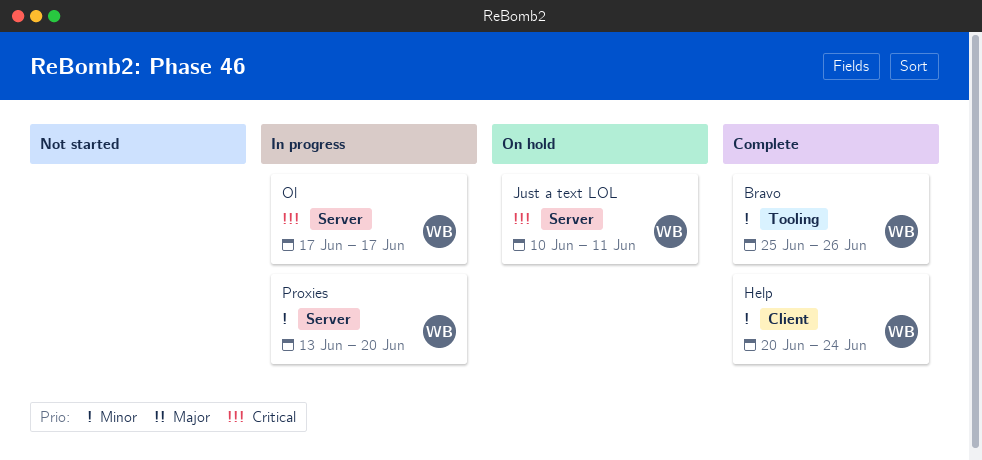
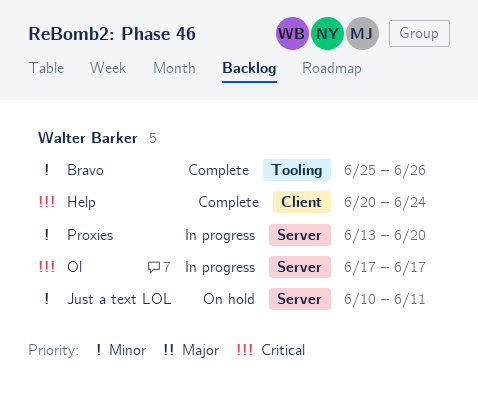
Help, priority: Minor -> Critical
Just a text LOL, priority: Critical -> Minor

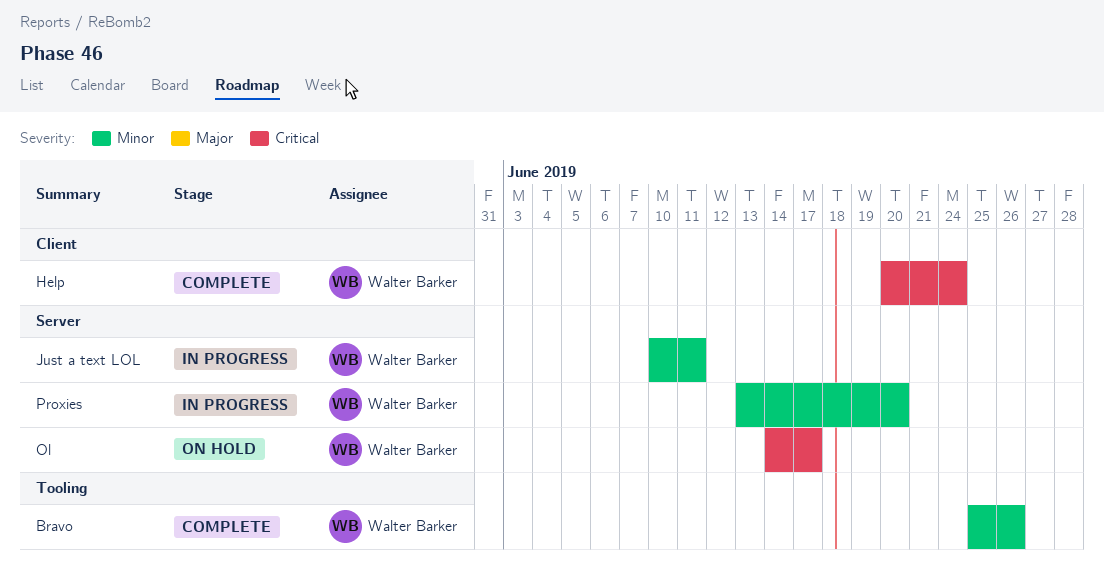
Just a text LOL, status: On hold -> In progress
Ol, status: In progress -> On hold
Ol, start: Jun 17 -> Jun 14

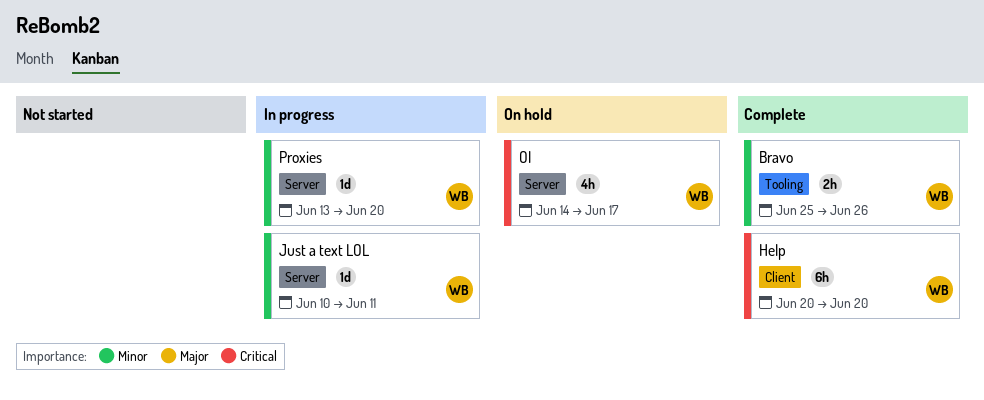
Help, due: Jun 24 -> Jun 20

